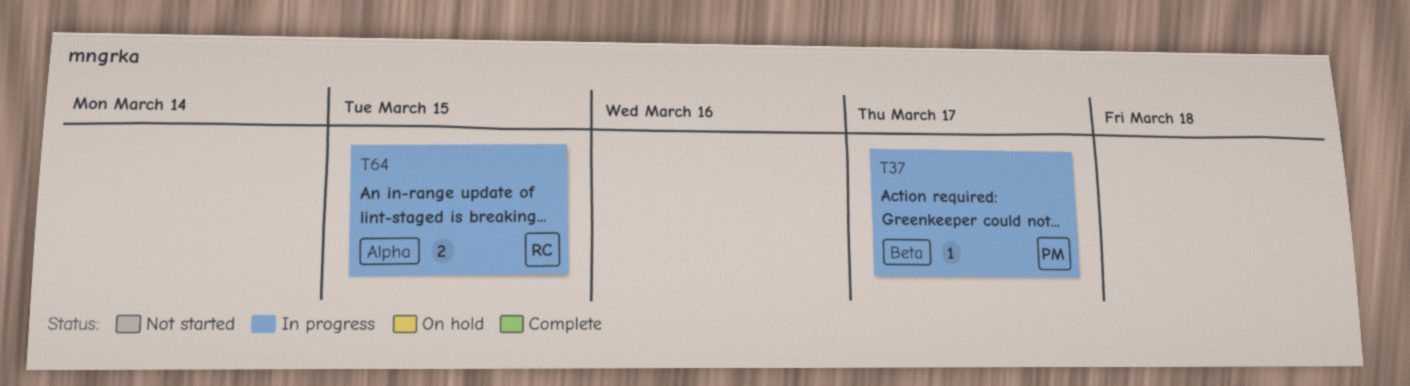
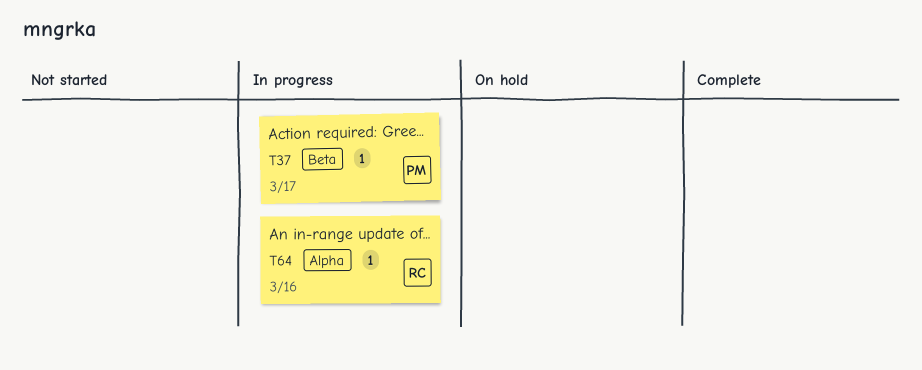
T64, estimate: 2 -> 1
T64, due: Mar 15 -> Mar 16

